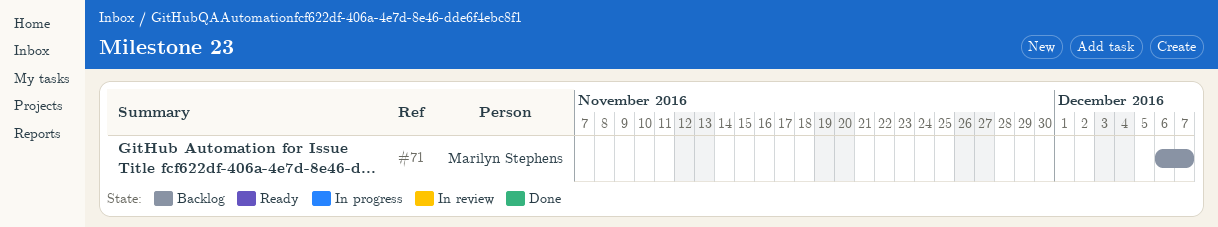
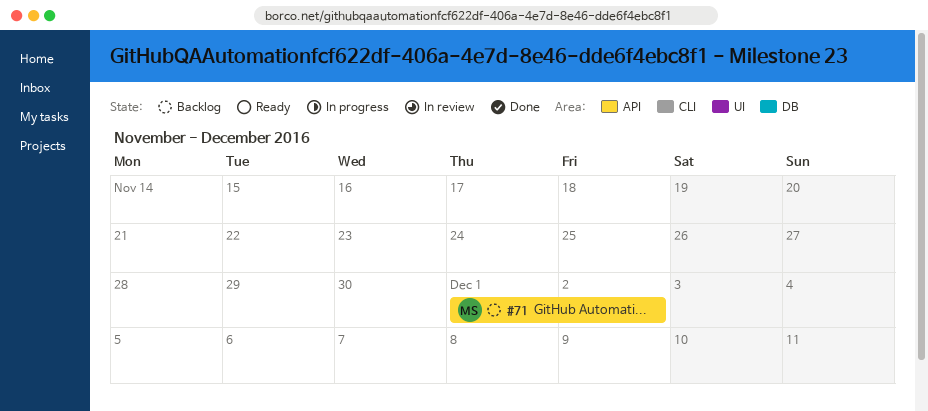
#71, start: Dec 6 -> Dec 1
#71, due: Dec 7 -> Dec 2

